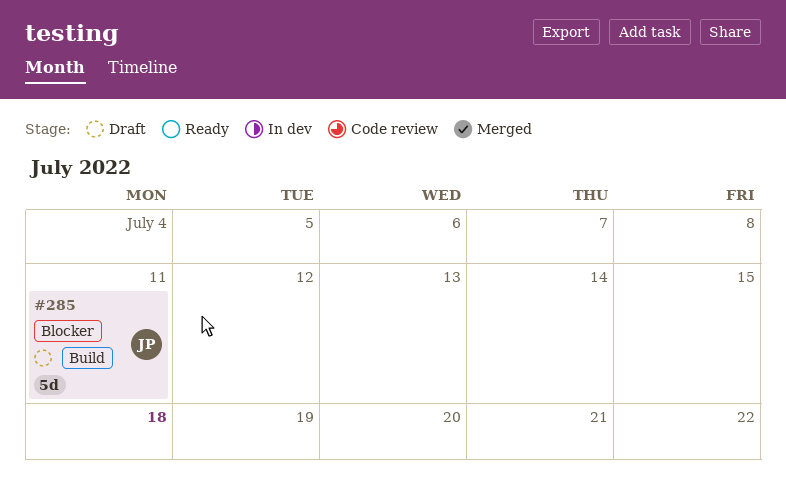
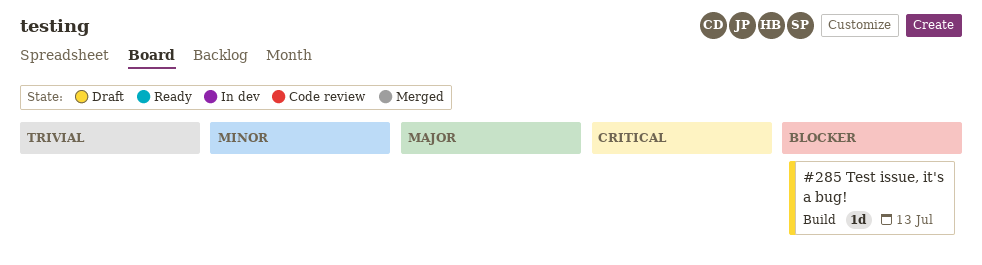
#285, estimate: 5d -> 1d
#285, due: Jul 11 -> Jul 13

